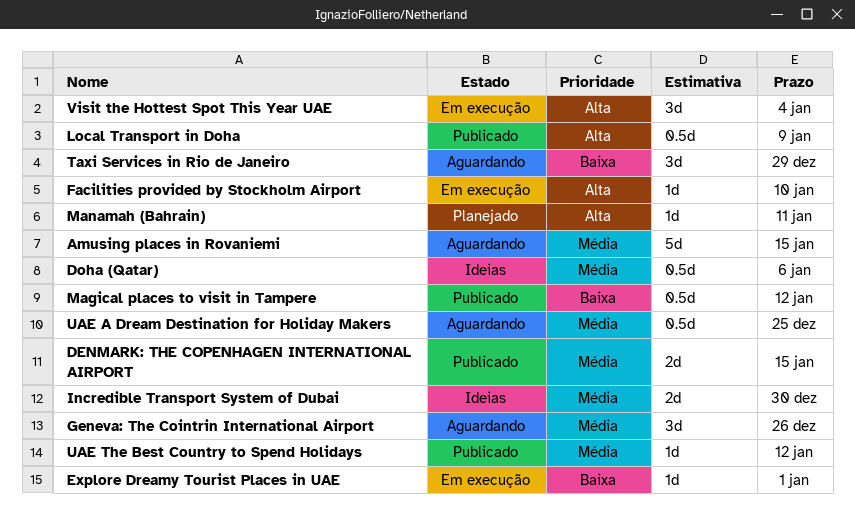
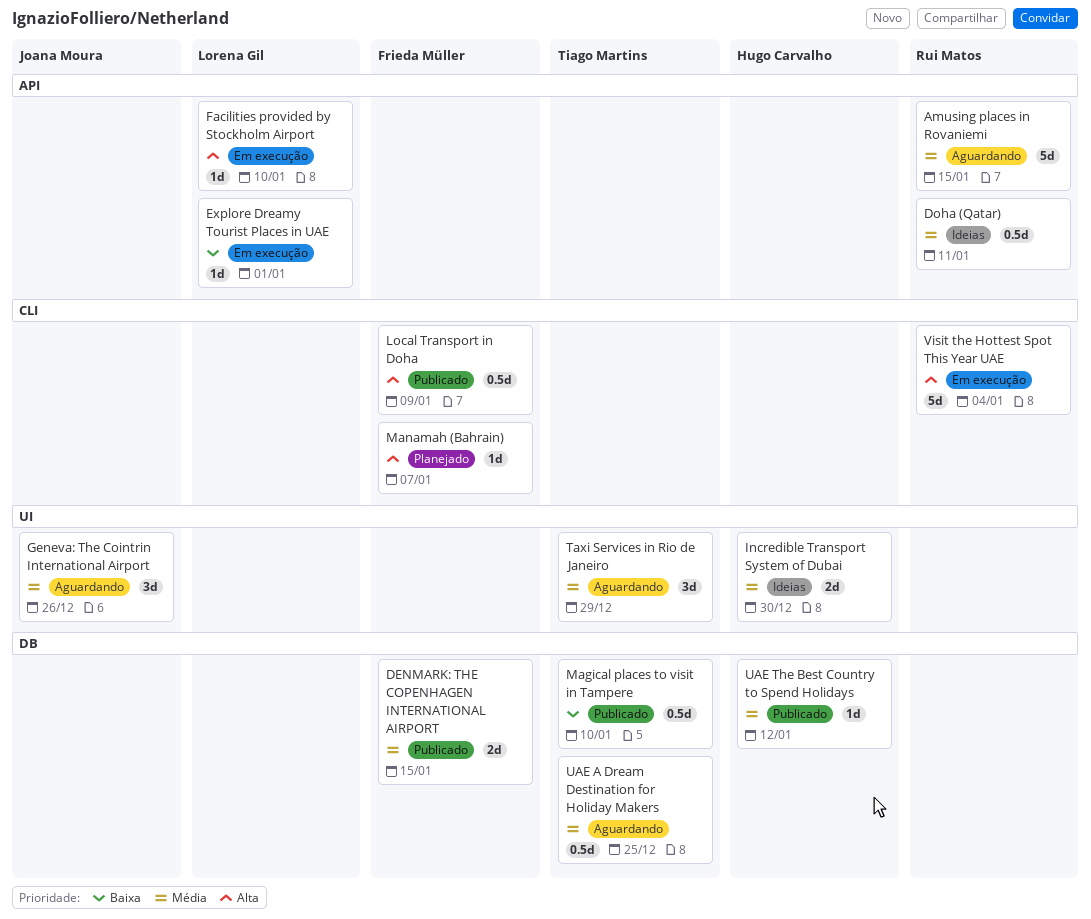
Doha (Qatar), due: Jan 6 -> Jan 11
Magical places to visit in Tampere, due: Jan 12 -> Jan 10
Manamah (Bahrain), due: Jan 11 -> Jan 7
Taxi Services in Rio de Janeiro, priority: Baixa -> Média
Visit the Hottest Spot This Year UAE, estimate: 3d -> 5d

